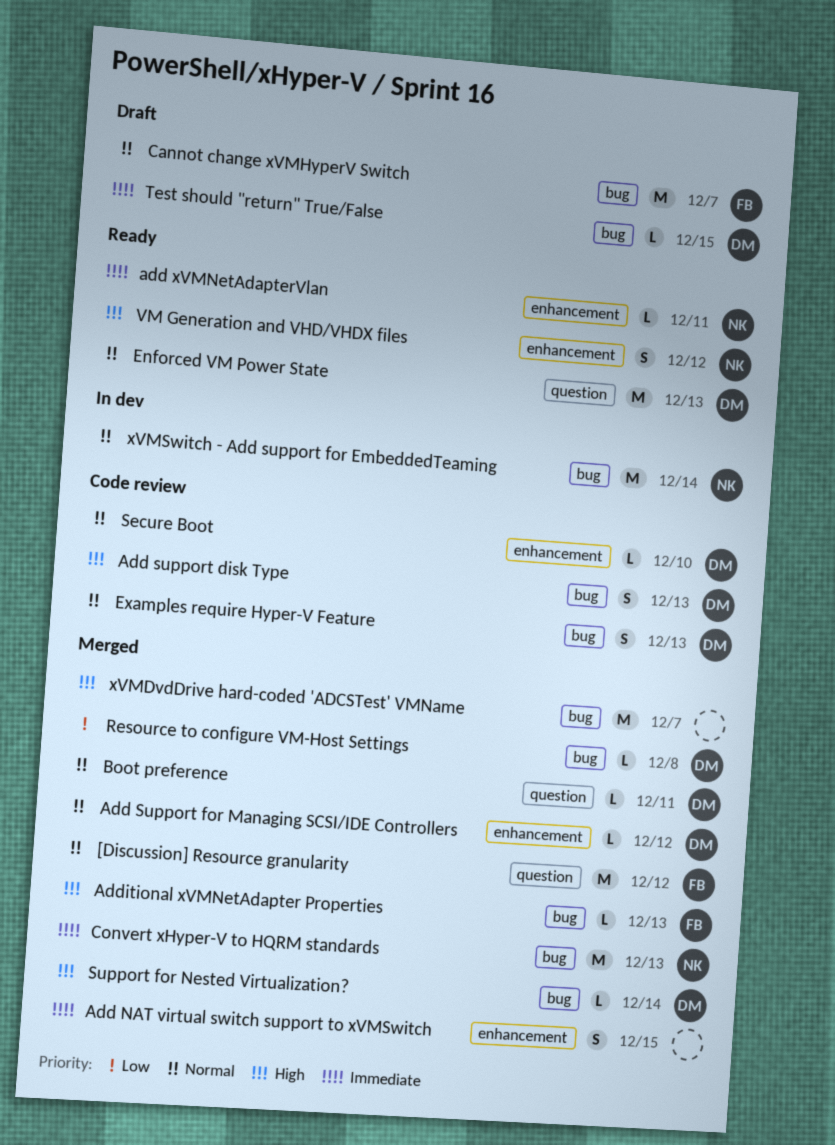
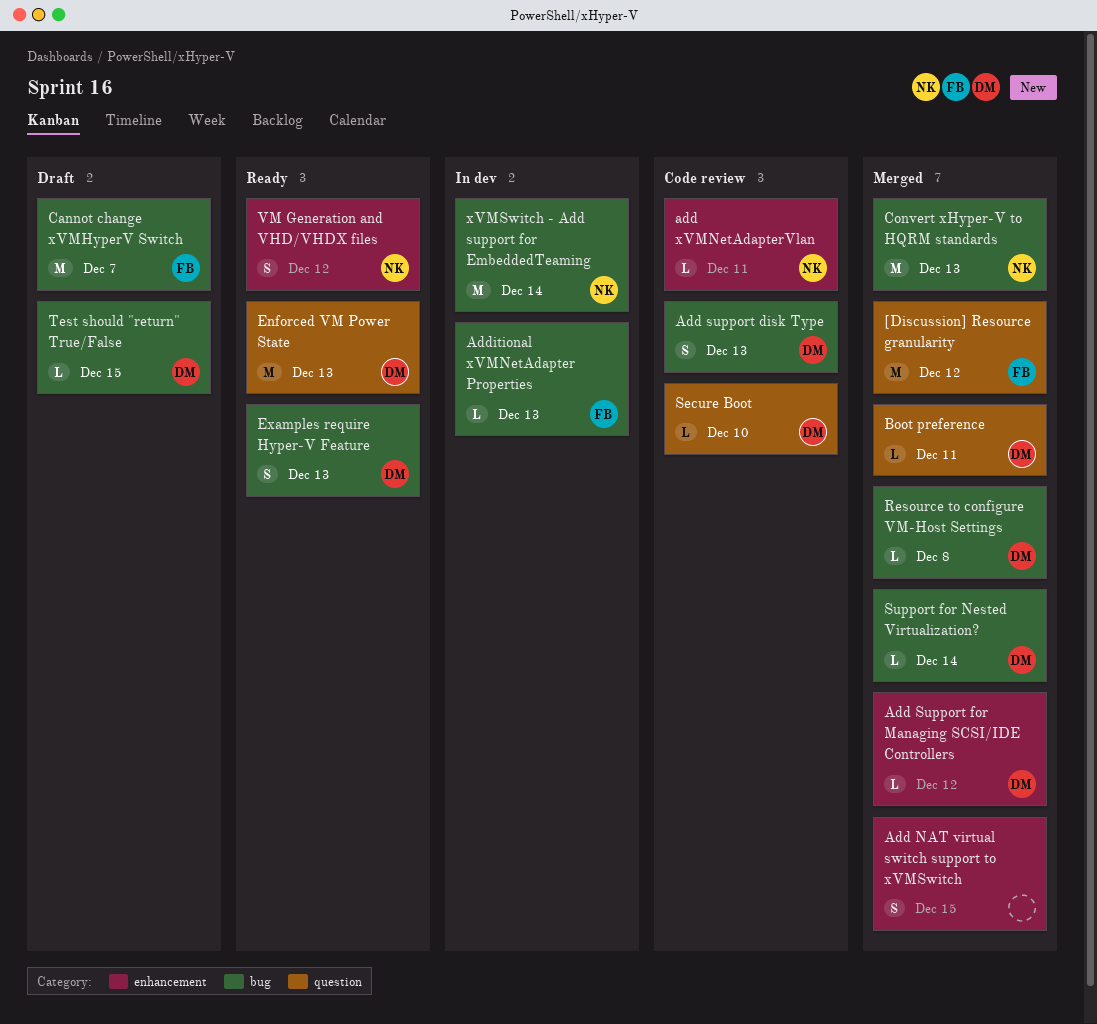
add xVMNetAdapterVlan, status: Ready -> Code review
Additional xVMNetAdapter Properties, status: Merged -> In dev
Examples require Hyper-V Feature, status: Code review -> Ready
Secure Boot, label: enhancement -> question
xVMDvdDrive hard-coded 'ADCSTest' VMName: present -> none

